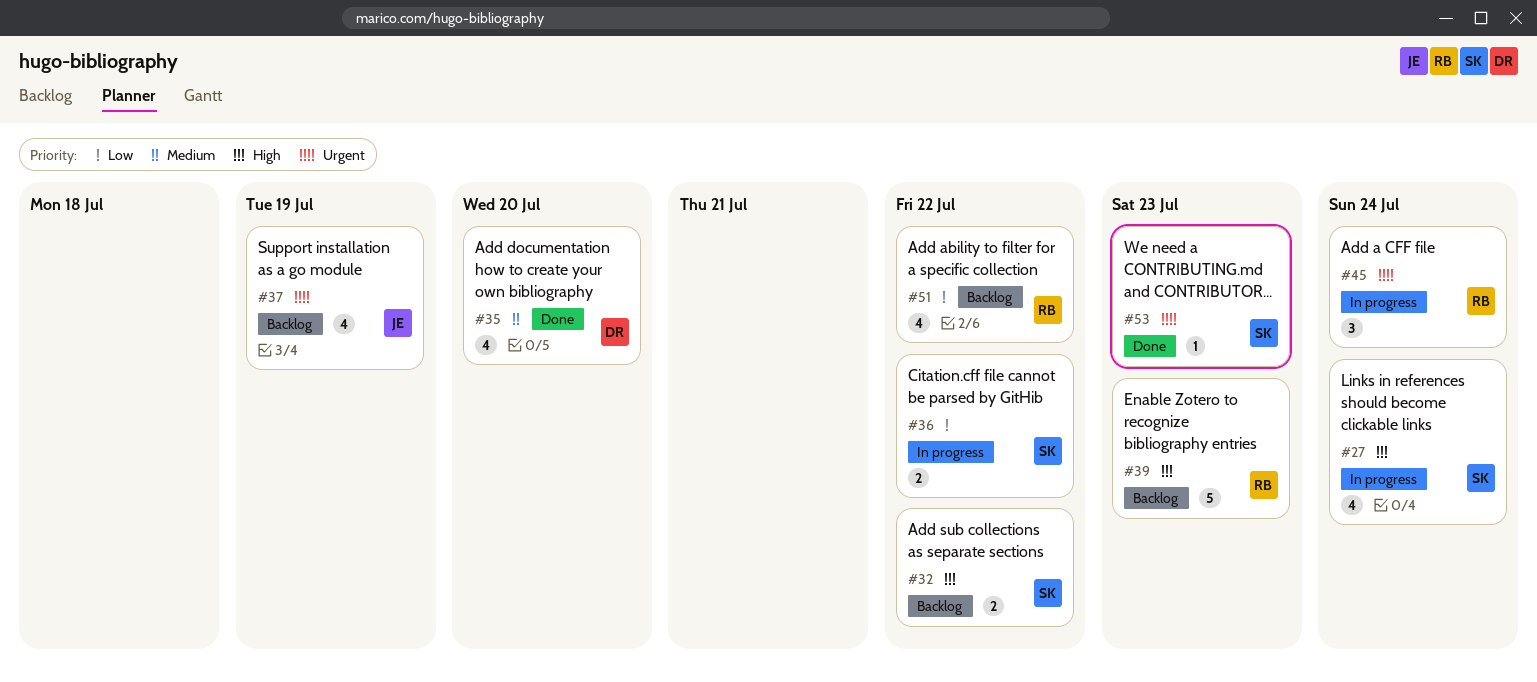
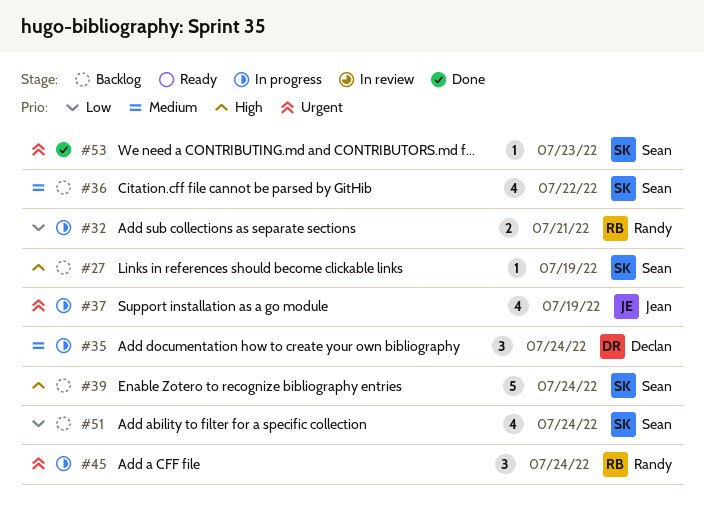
#27, status: In progress -> Backlog
#27, estimate: 4 -> 1
#27, due: Jul 24 -> Jul 19
#32, status: Backlog -> In progress
#32, owner: Sean -> Randy
#32, priority: High -> Low
#32, due: Jul 22 -> Jul 21
#35, status: Done -> In progress
#35, estimate: 4 -> 3
#35, due: Jul 20 -> Jul 24
#36, status: In progress -> Backlog
#36, priority: Low -> Medium
#36, estimate: 2 -> 4
#37, status: Backlog -> In progress
#39, owner: Randy -> Sean
#39, due: Jul 23 -> Jul 24
#51, owner: Randy -> Sean
#51, due: Jul 22 -> Jul 24

